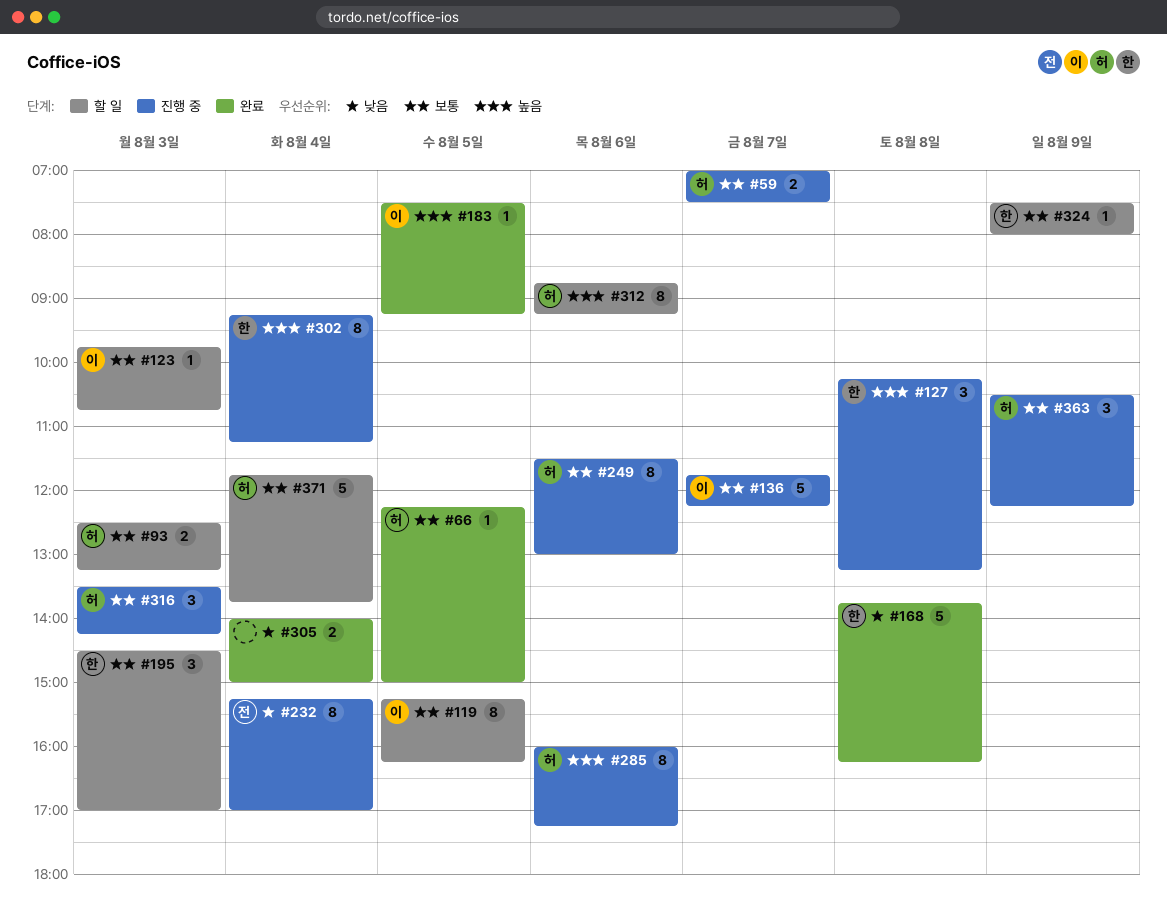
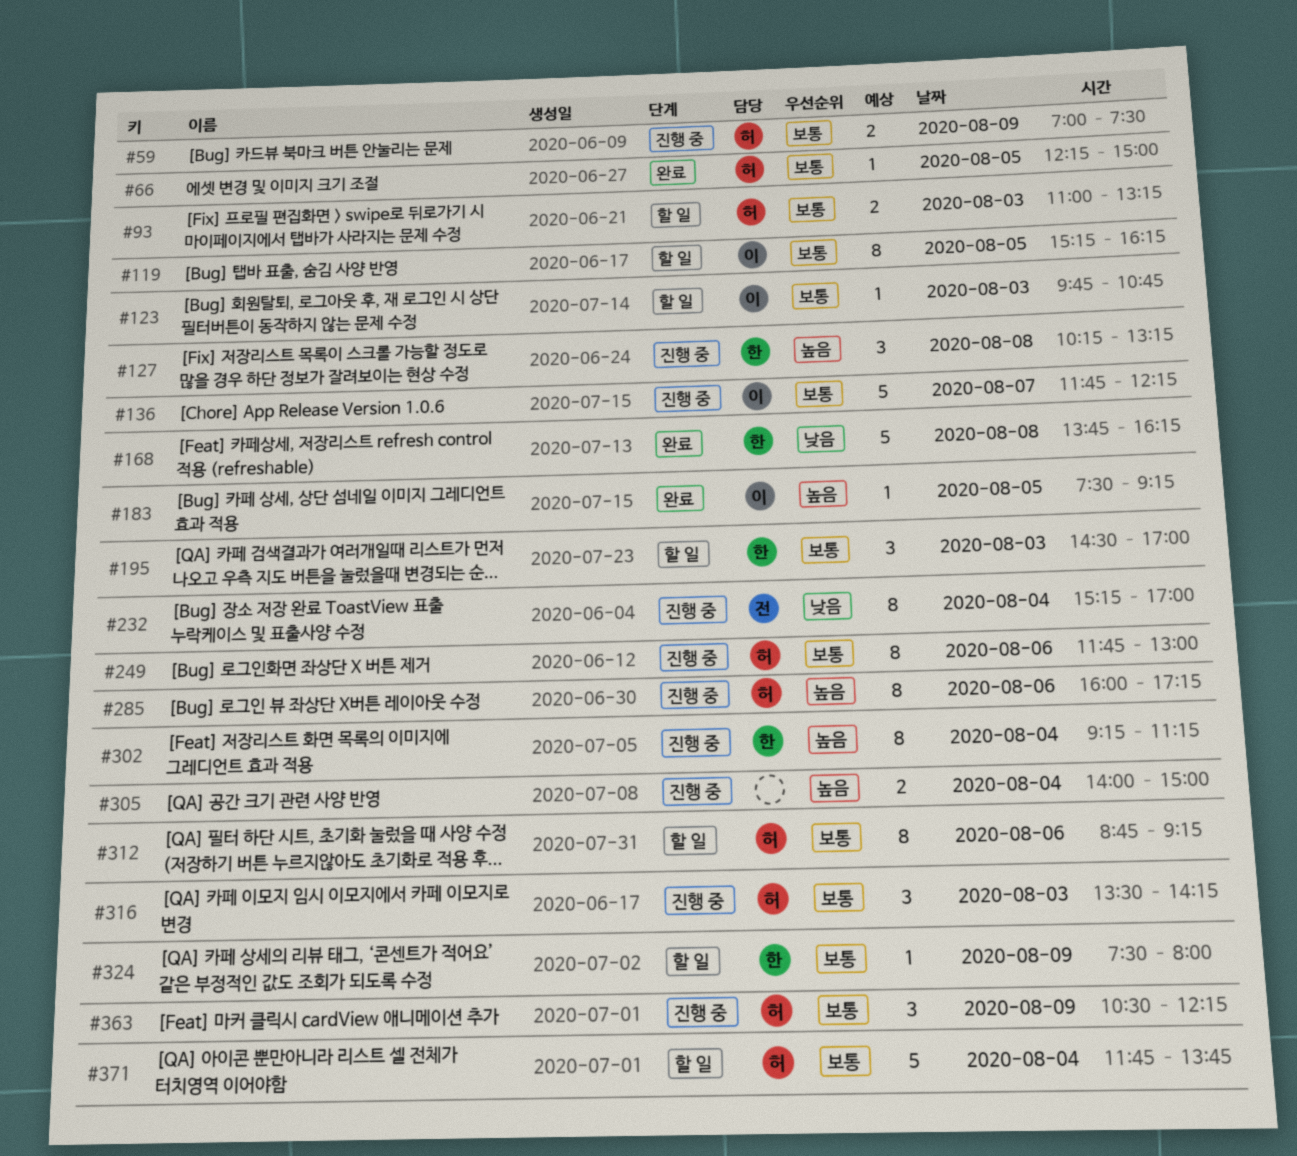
#59, day: Aug 7 -> Aug 9
#93, begins: 12:30 -> 11:00
#249, begins: 11:30 -> 11:45
#305, status: 완료 -> 진행 중
#305, priority: 낮음 -> 높음
#312, priority: 높음 -> 보통

